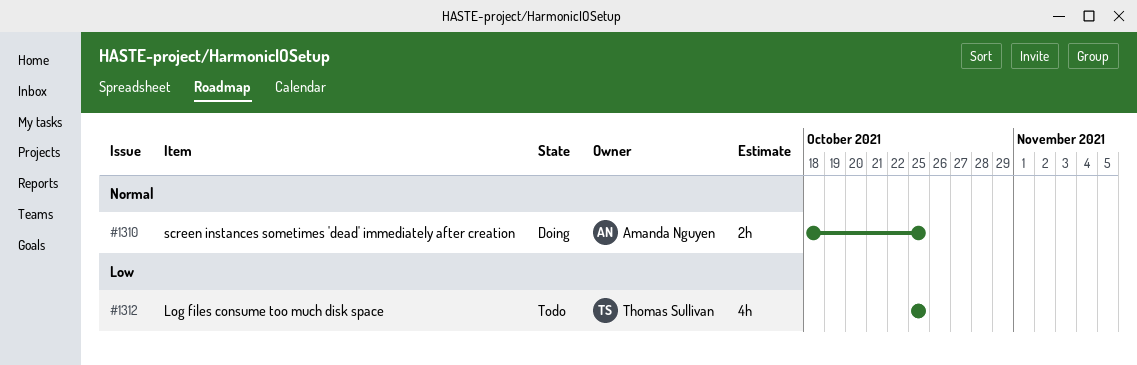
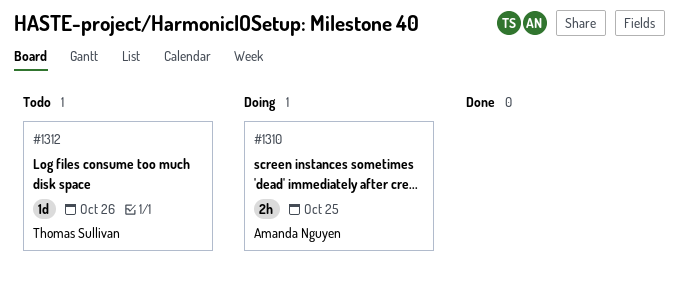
#1312, estimate: 4h -> 1d
#1312, due: Oct 25 -> Oct 26

